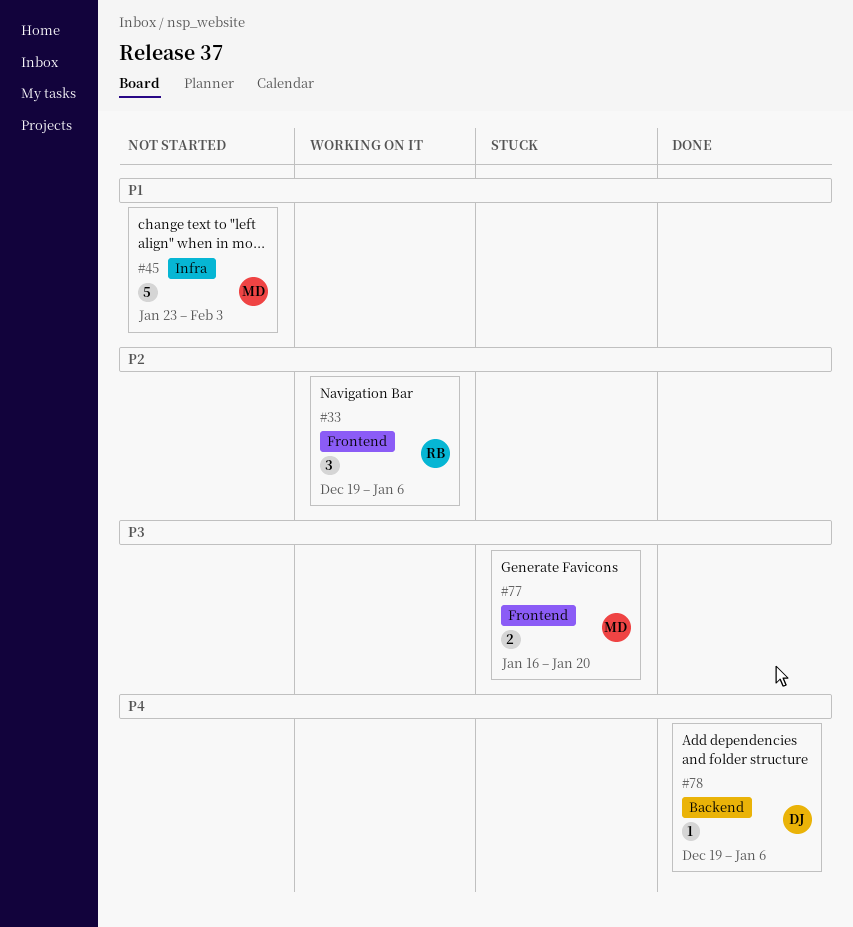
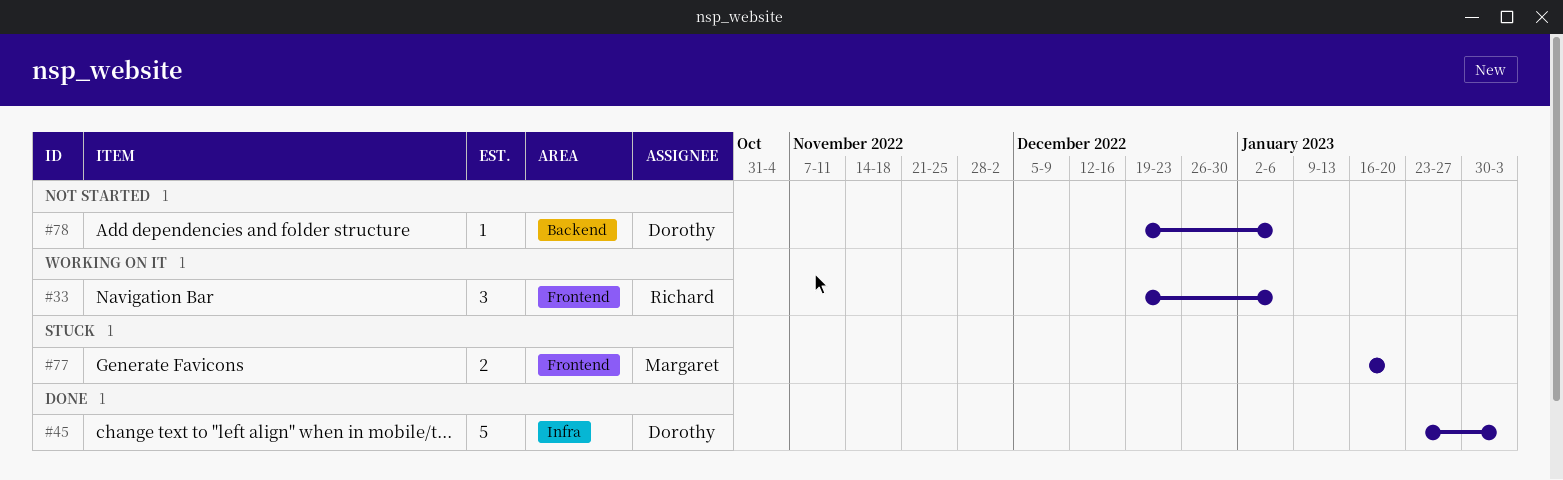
#45, status: Not started -> Done
#45, owner: Margaret -> Dorothy
#78, status: Done -> Not started

